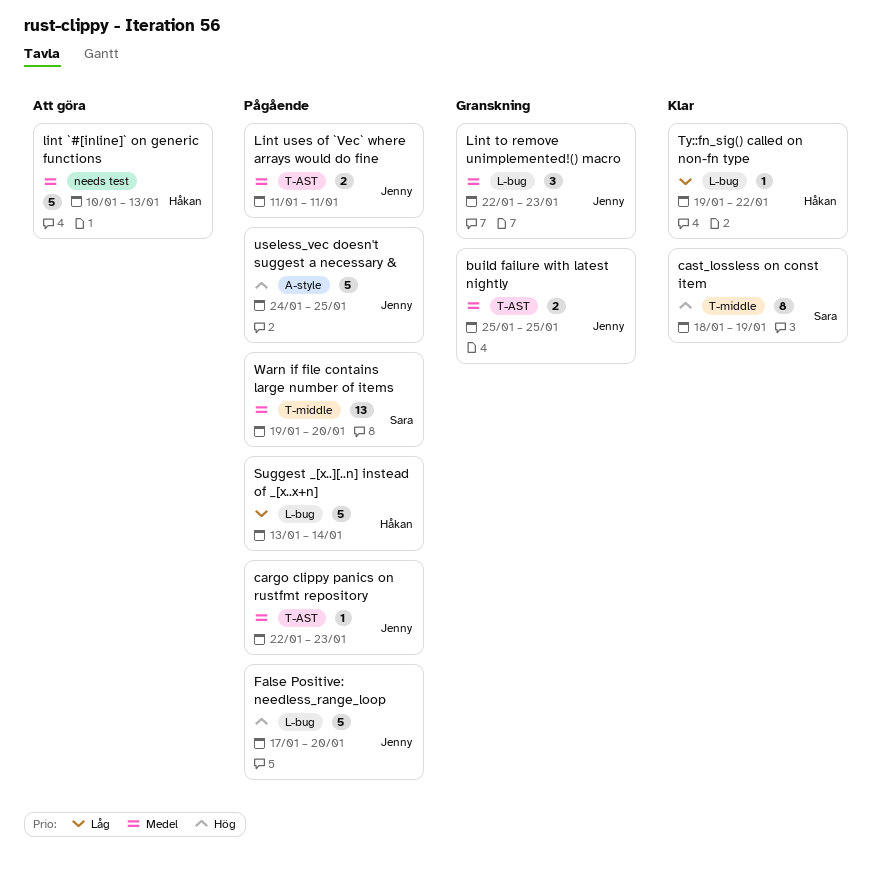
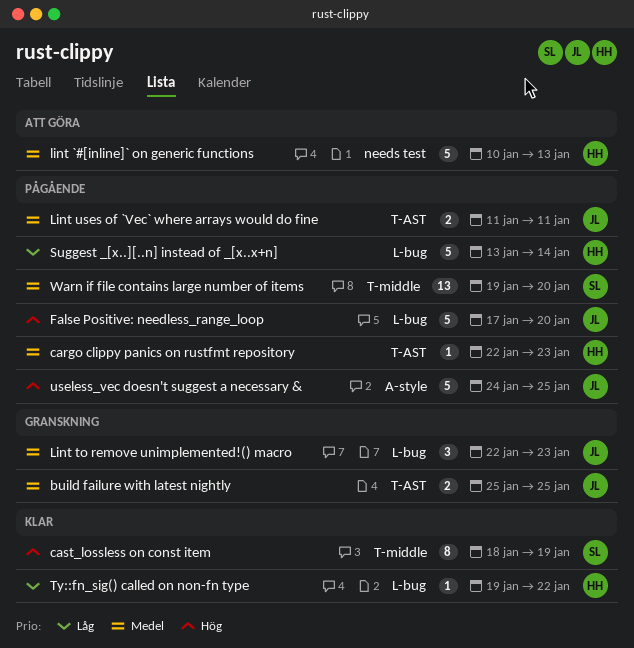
cargo clippy panics on rustfmt repository, owner: Jenny -> Håkan

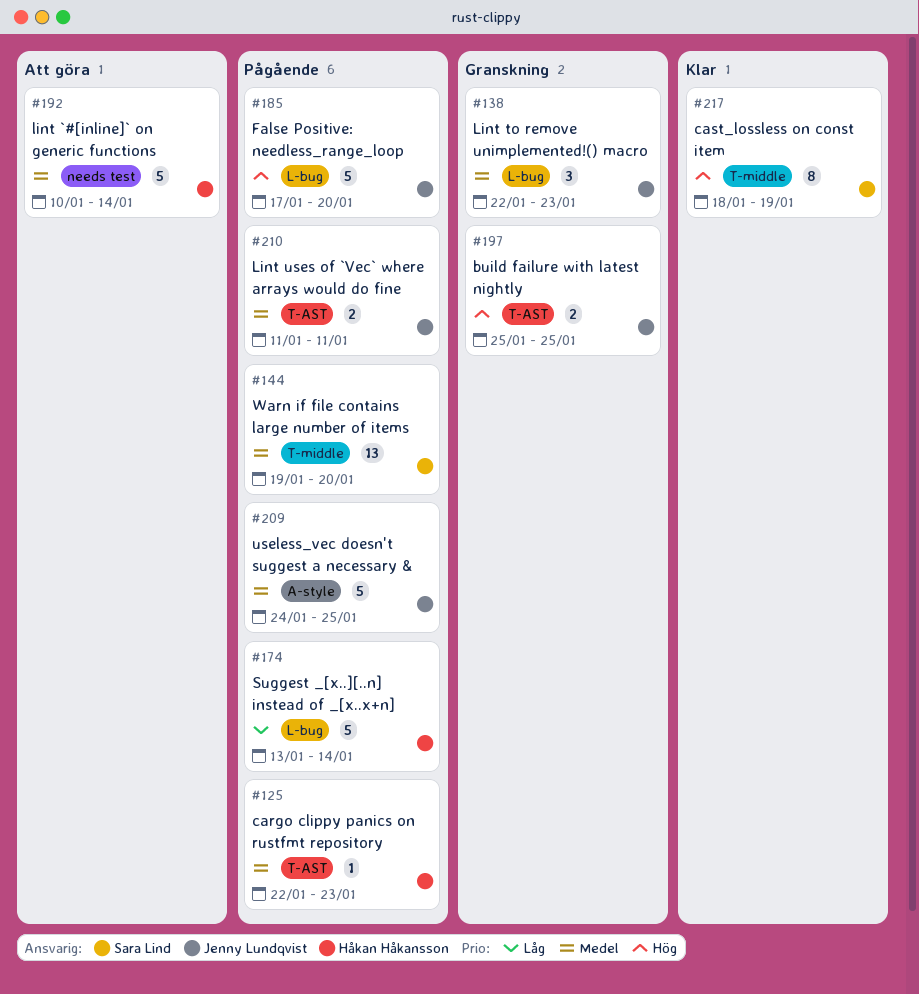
build failure with latest nightly, priority: Medel -> Hög
lint `#[inline]` on generic functions, due: Jan 13 -> Jan 14
Ty::fn_sig() called on non-fn type: present -> none
useless_vec doesn't suggest a necessary &, priority: Hög -> Medel

